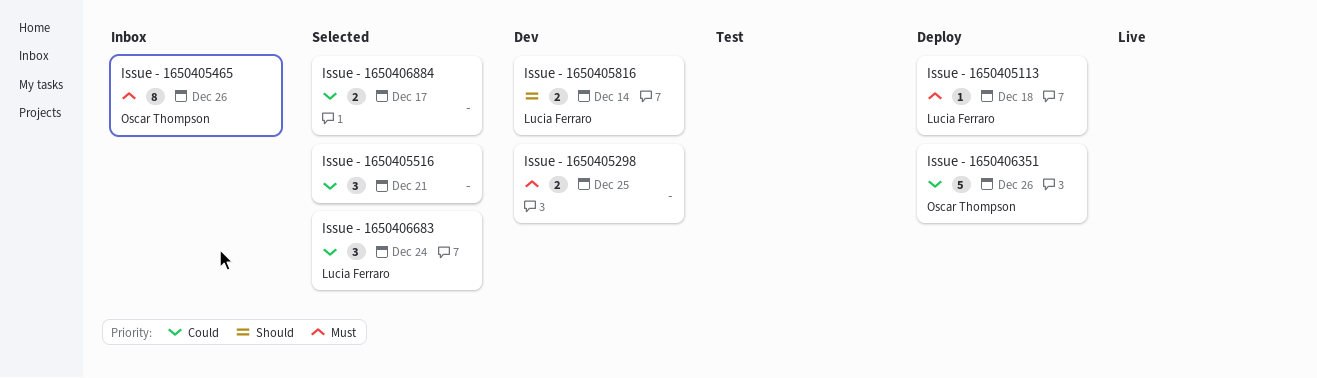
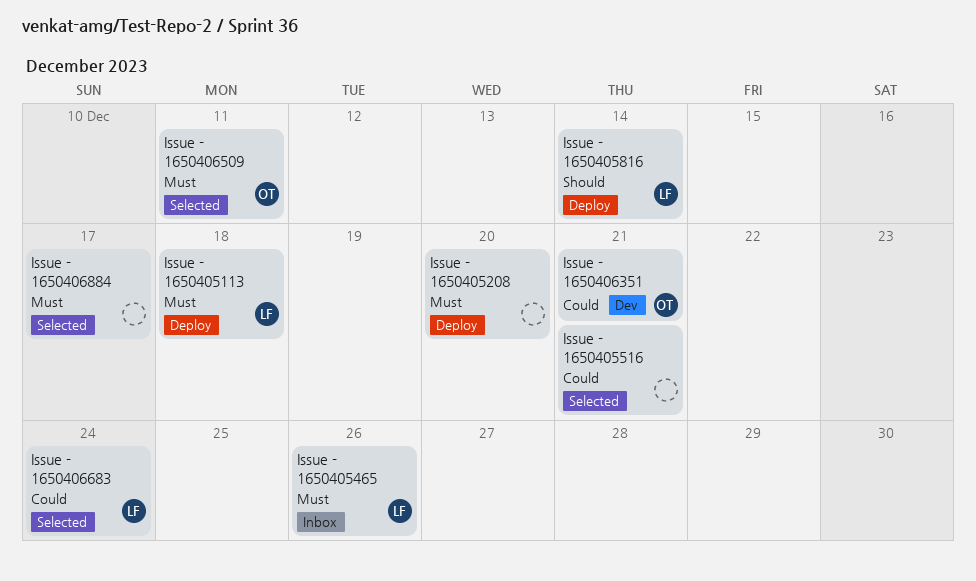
Issue - 1650405208: none -> present
Issue - 1650405298: present -> none
Issue - 1650405465, owner: Oscar Thompson -> Lucia Ferraro
Issue - 1650405816, status: Dev -> Deploy
Issue - 1650406351, status: Deploy -> Dev
Issue - 1650406351, due: Dec 26 -> Dec 21
Issue - 1650406509: none -> present
Issue - 1650406884, priority: Could -> Must

